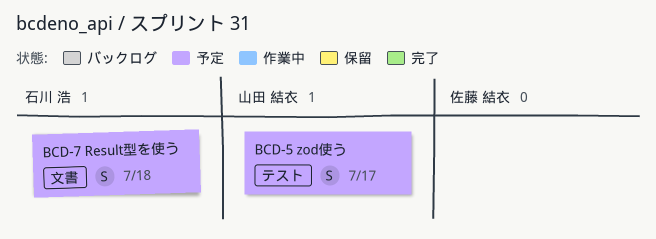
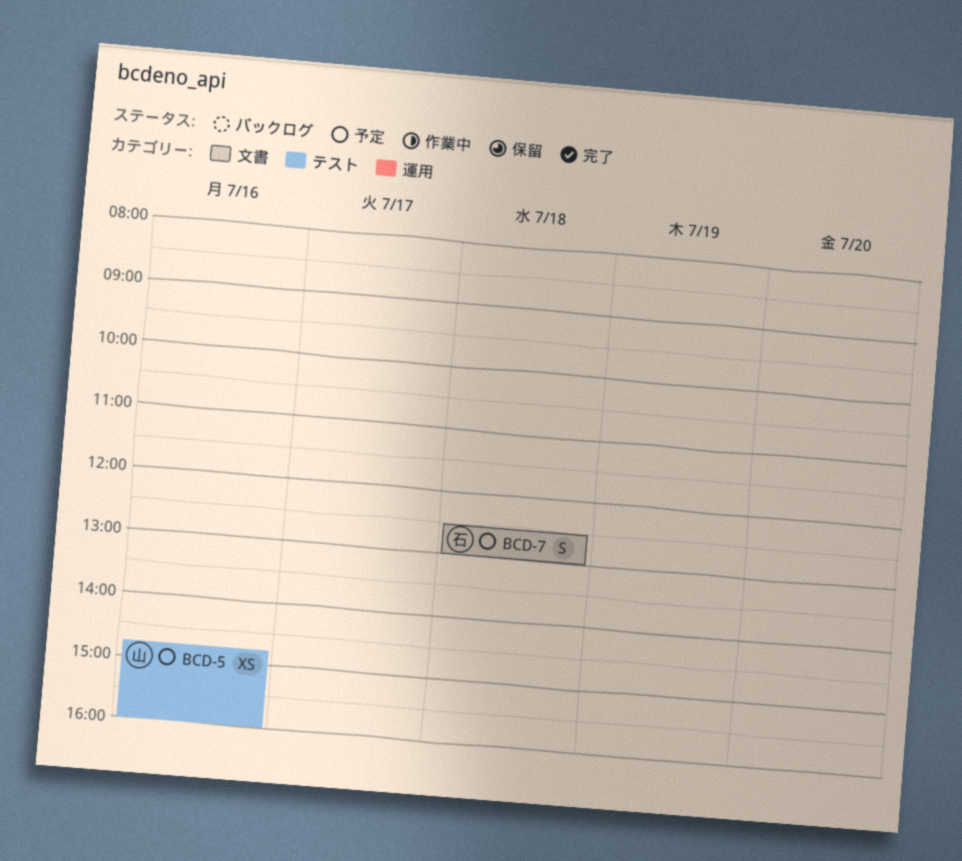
BCD-5, estimate: S -> XS
BCD-5, day: Jul 17 -> Jul 16

